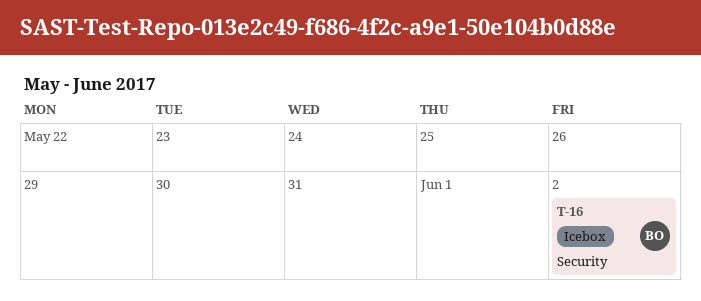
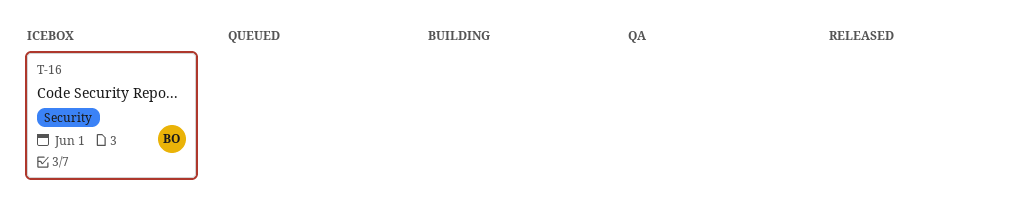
T-16, due: Jun 2 -> Jun 1

